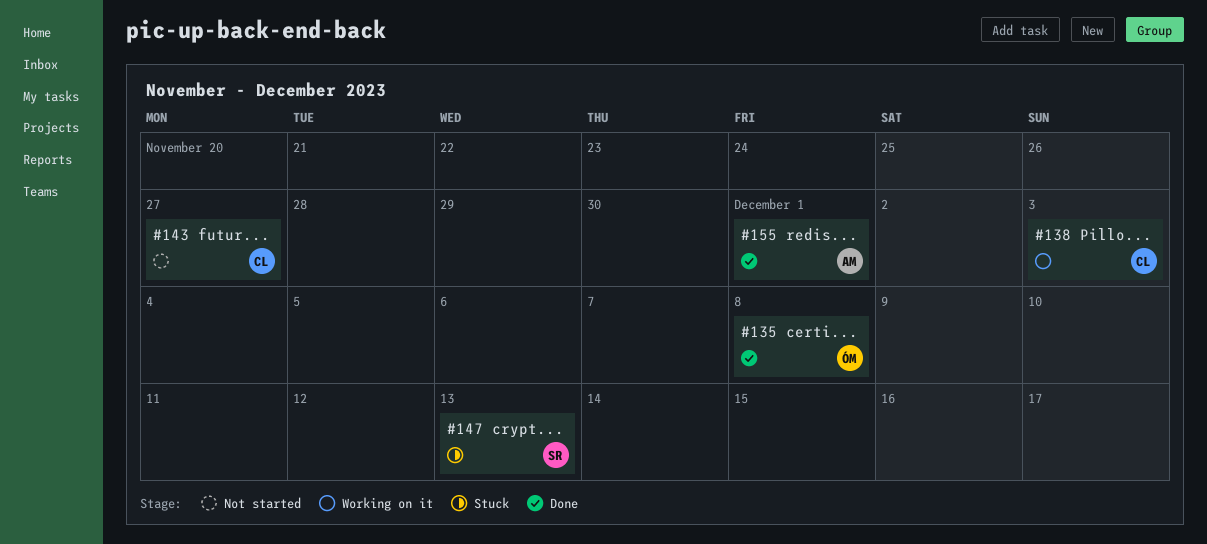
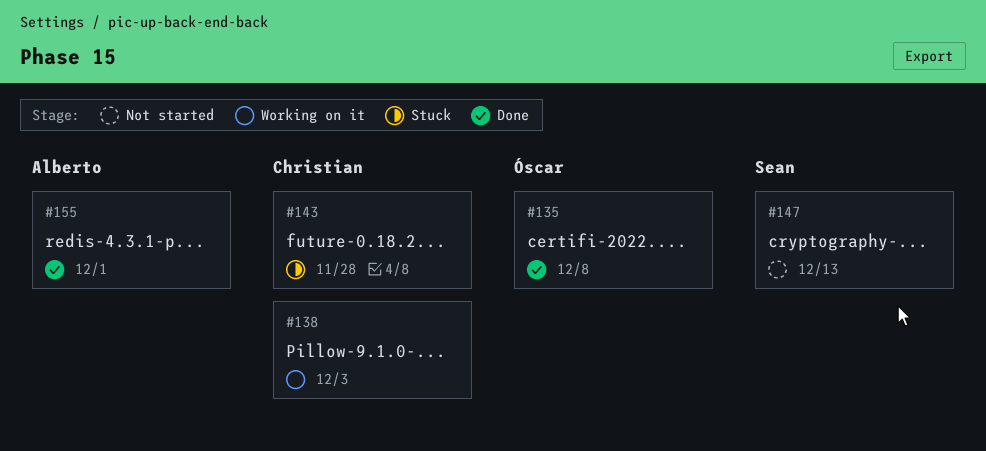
#143, status: Not started -> Stuck
#143, due: Nov 27 -> Nov 28
#147, status: Stuck -> Not started

